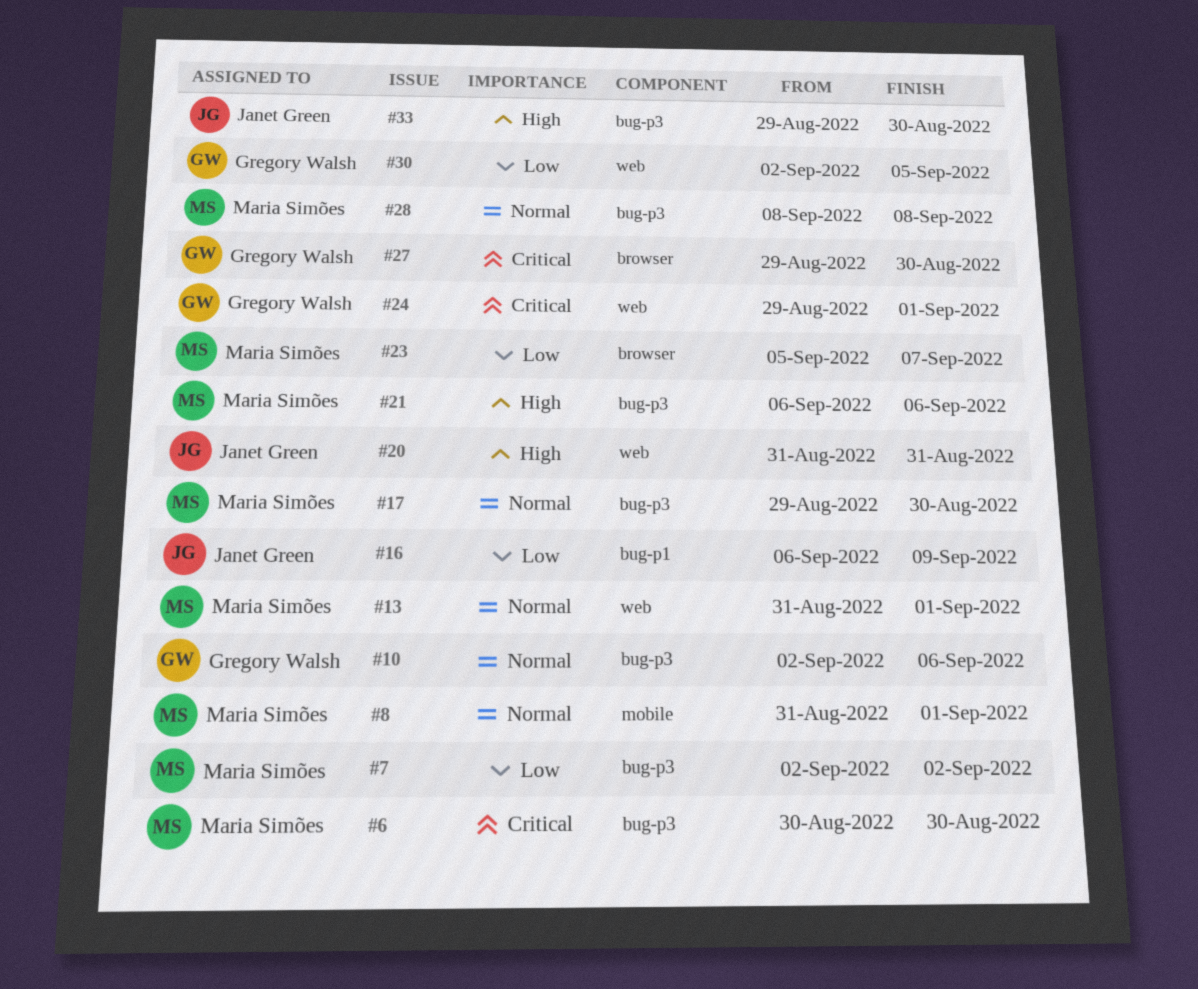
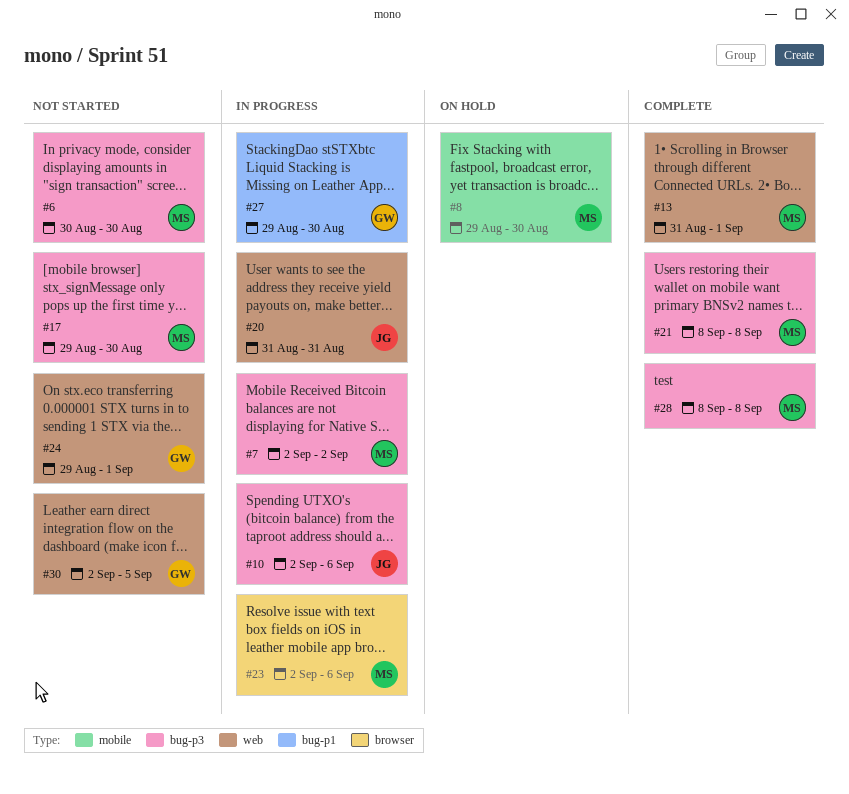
#8, start: Aug 31 -> Aug 29
#8, due: Sep 1 -> Aug 30
#10, owner: Gregory Walsh -> Janet Green
#16: present -> none
#21, start: Sep 6 -> Sep 8
#21, due: Sep 6 -> Sep 8
#23, start: Sep 5 -> Sep 2
#23, due: Sep 7 -> Sep 6
#27, label: browser -> bug-p1
#33: present -> none

